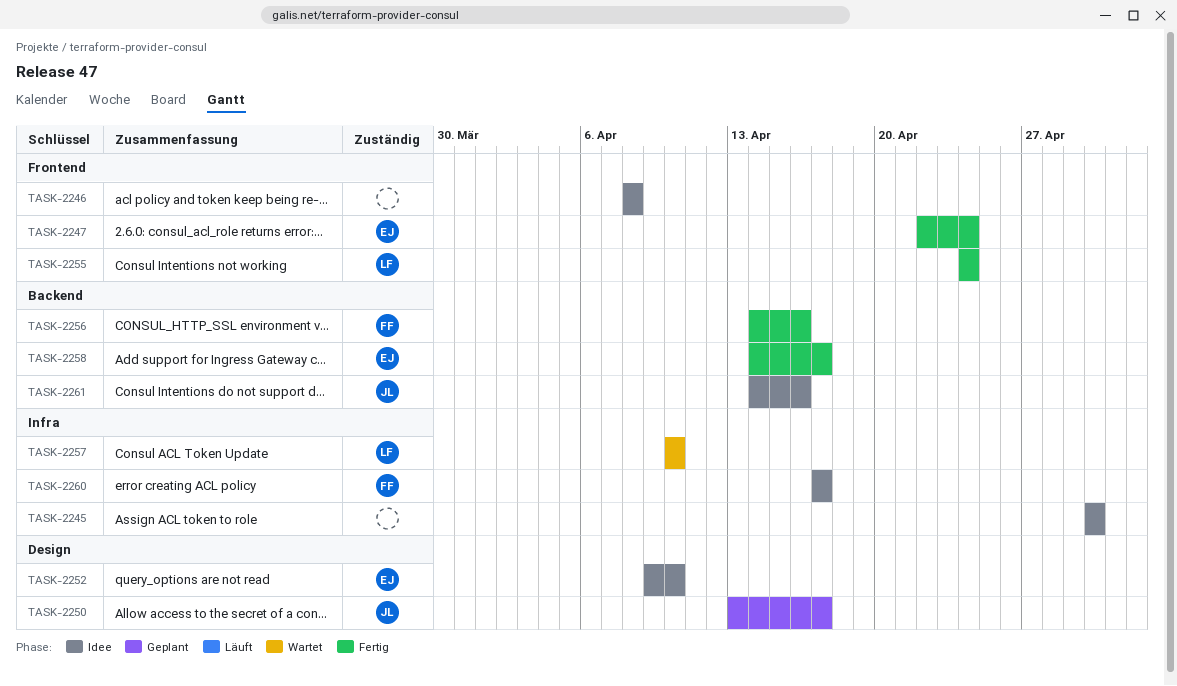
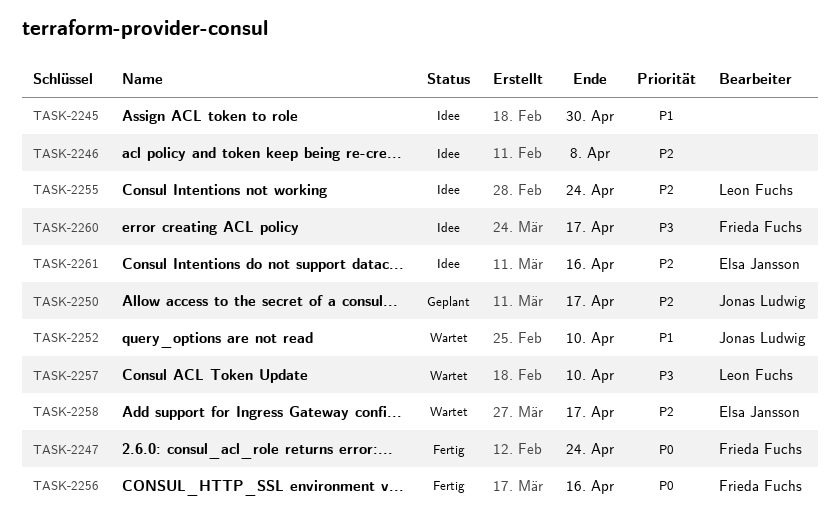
TASK-2247, owner: Elsa Jansson -> Frieda Fuchs
TASK-2252, status: Idee -> Wartet
TASK-2252, owner: Elsa Jansson -> Jonas Ludwig
TASK-2255, status: Fertig -> Idee
TASK-2258, status: Fertig -> Wartet
TASK-2261, owner: Jonas Ludwig -> Elsa Jansson

